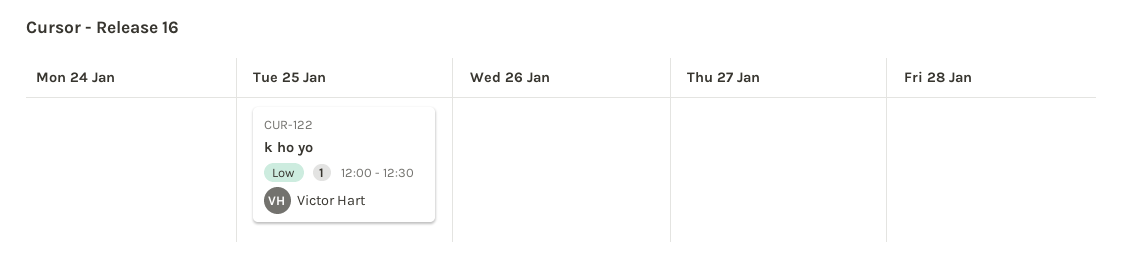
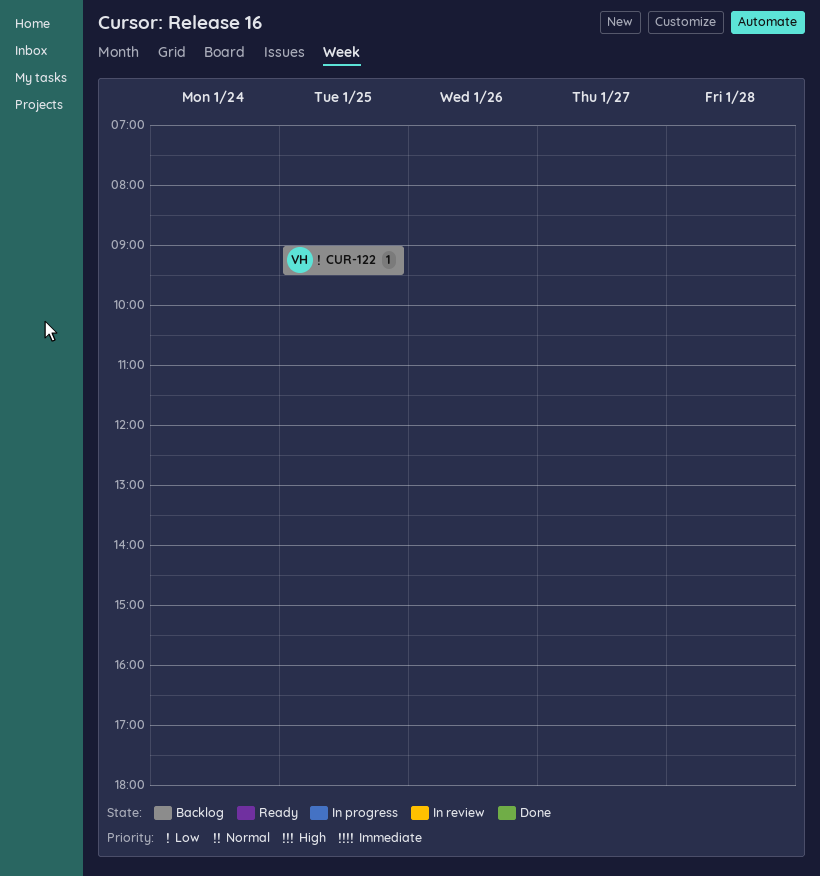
CUR-122, begins: 12:00 -> 09:00
CUR-122, ends: 12:30 -> 09:30

